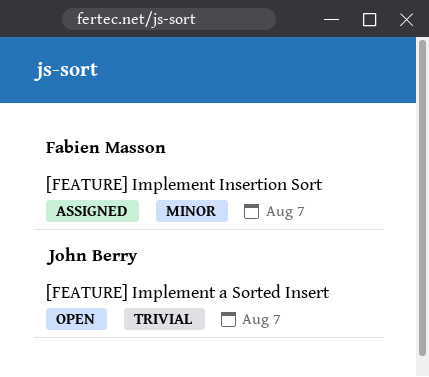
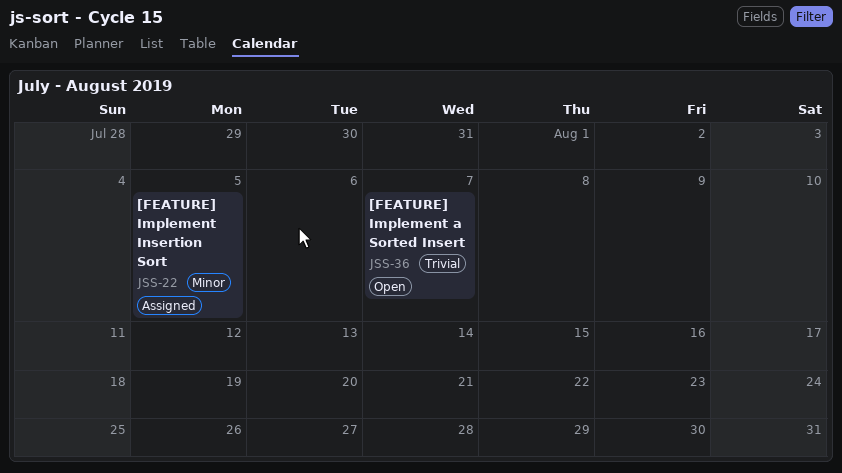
[FEATURE] Implement Insertion Sort, due: Aug 7 -> Aug 5

